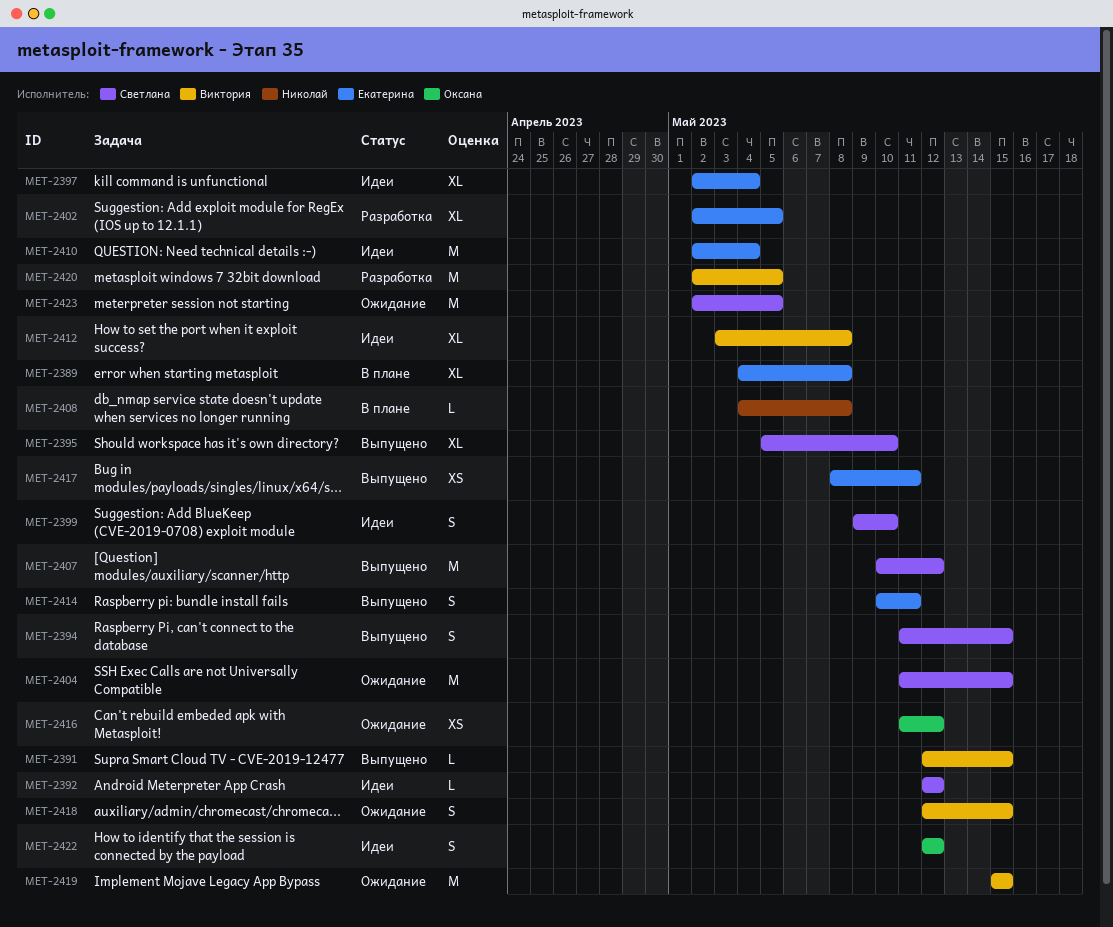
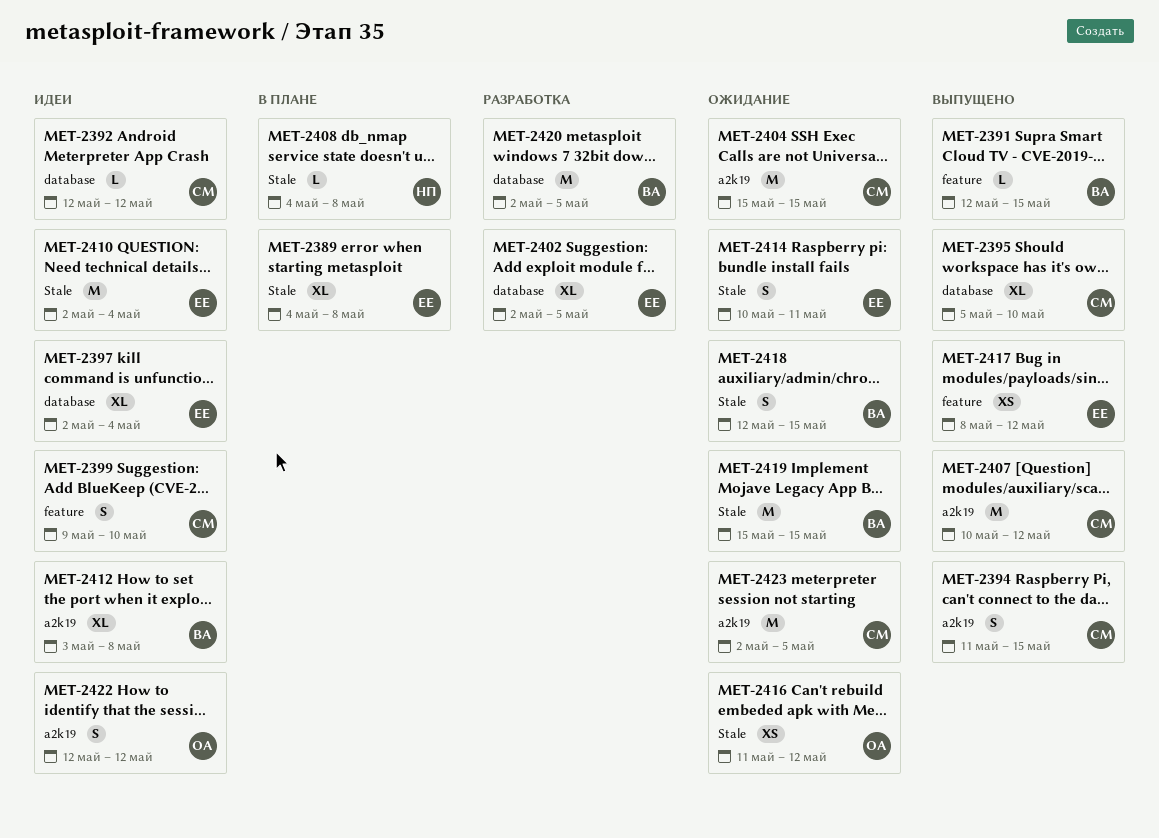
MET-2404, start: May 11 -> May 15
MET-2414, status: Выпущено -> Ожидание
MET-2417, due: May 11 -> May 12

